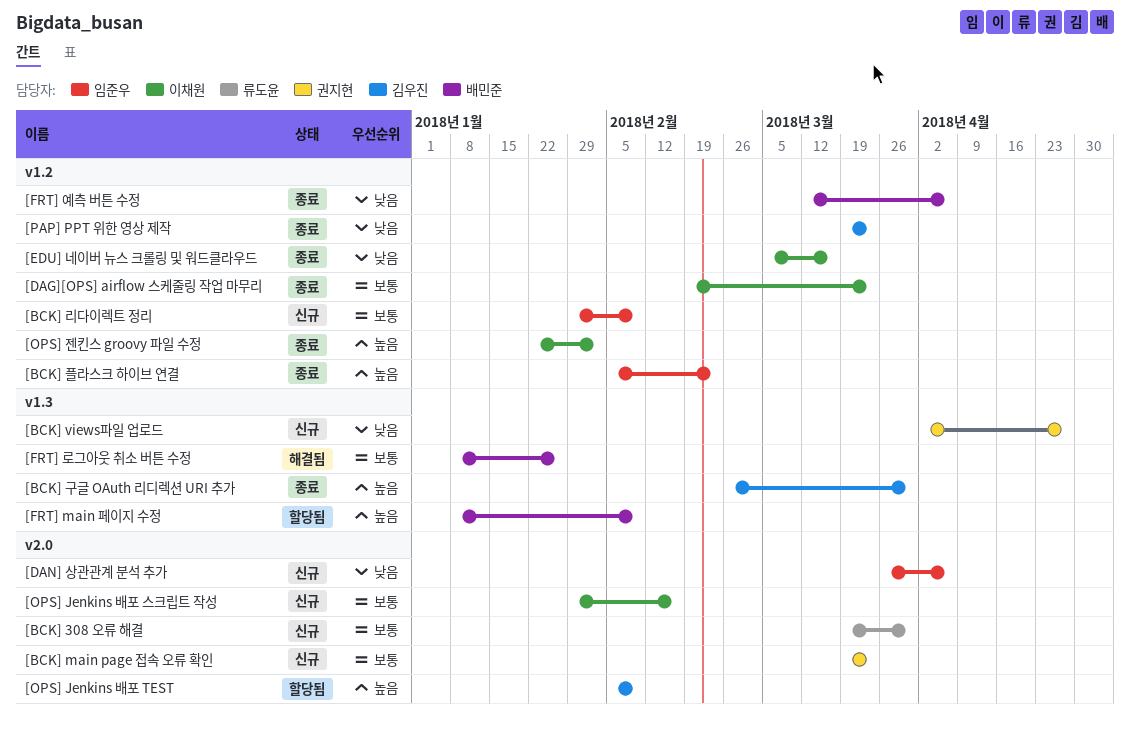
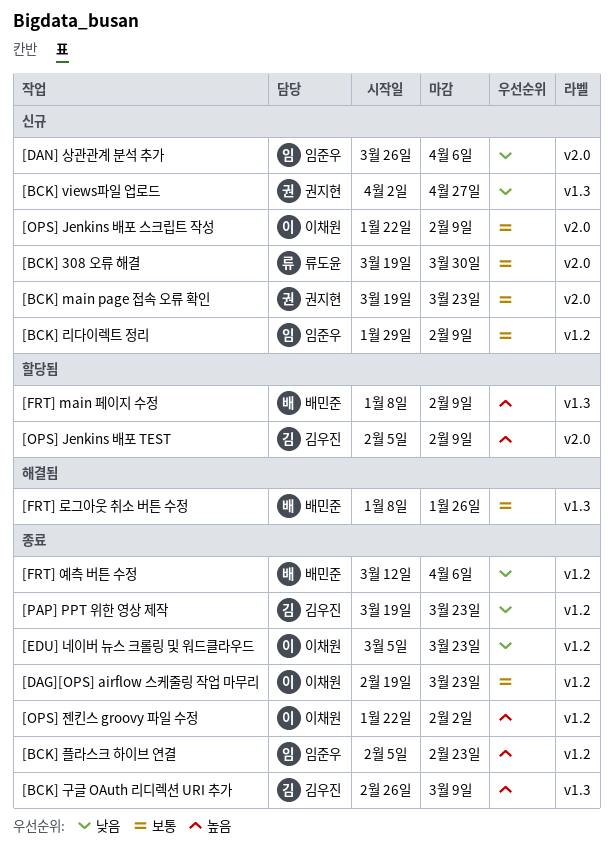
[BCK] 구글 OAuth 리디렉션 URI 추가, due: Mar 30 -> Mar 9
[EDU] 네이버 뉴스 크롤링 및 워드클라우드, due: Mar 16 -> Mar 23
[OPS] Jenkins 배포 스크립트 작성, start: Jan 29 -> Jan 22
[OPS] Jenkins 배포 스크립트 작성, due: Feb 16 -> Feb 9

